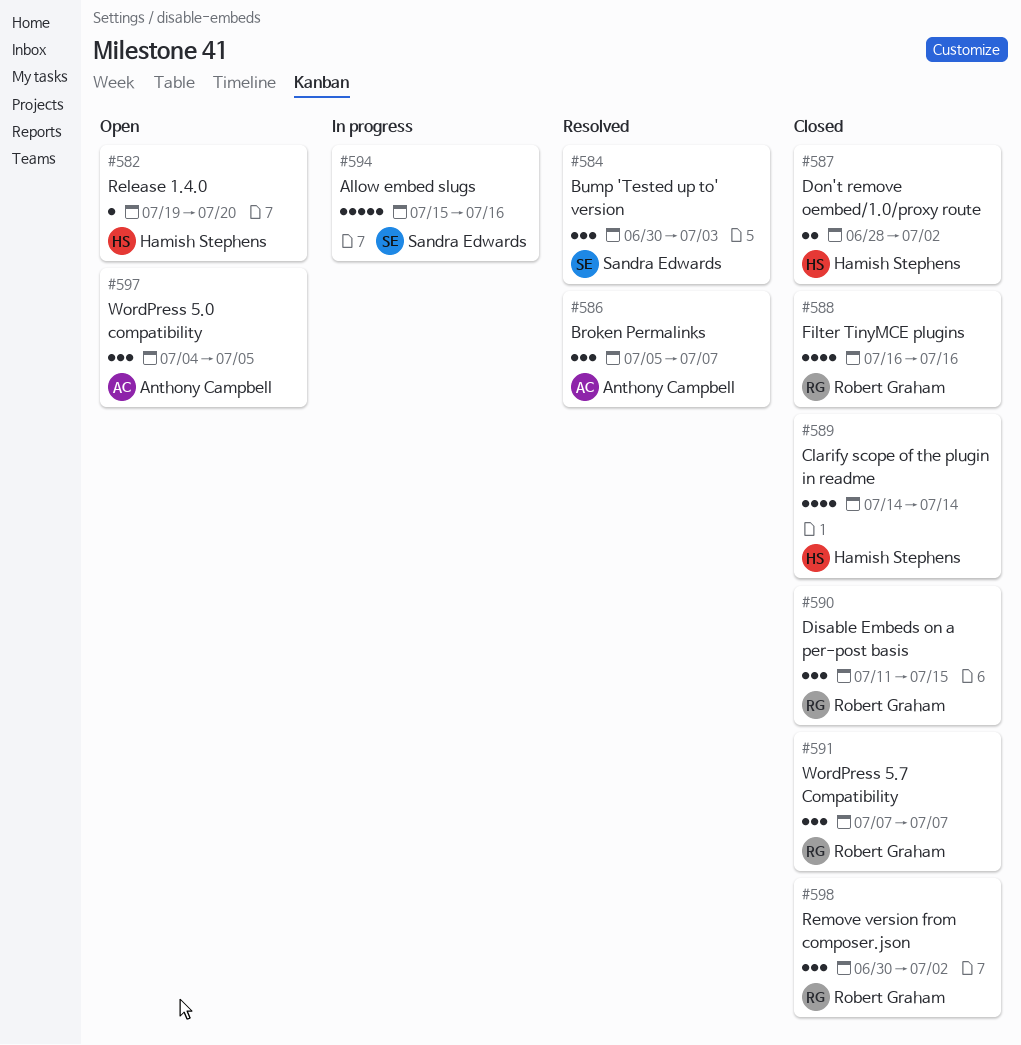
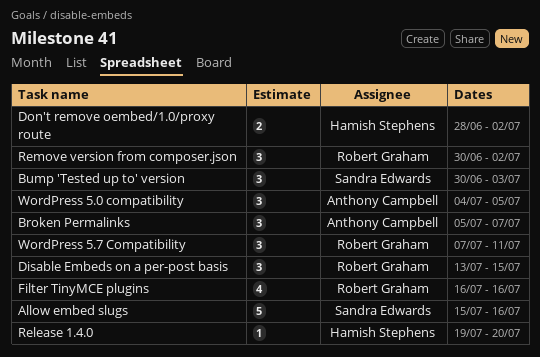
Clarify scope of the plugin in readme: present -> none
Disable Embeds on a per-post basis, start: Jul 11 -> Jul 13
WordPress 5.7 Compatibility, due: Jul 7 -> Jul 11

